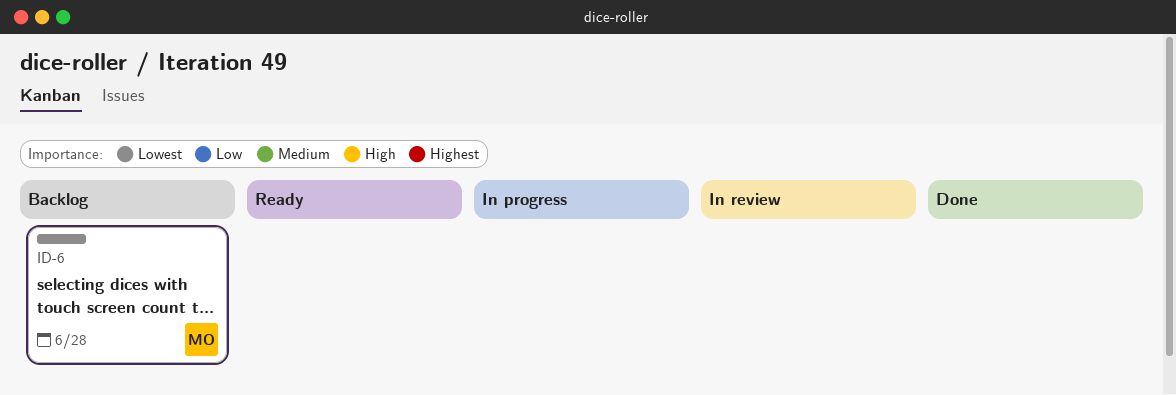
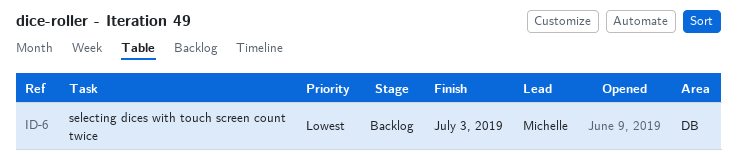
ID-6, due: Jun 28 -> Jul 3

